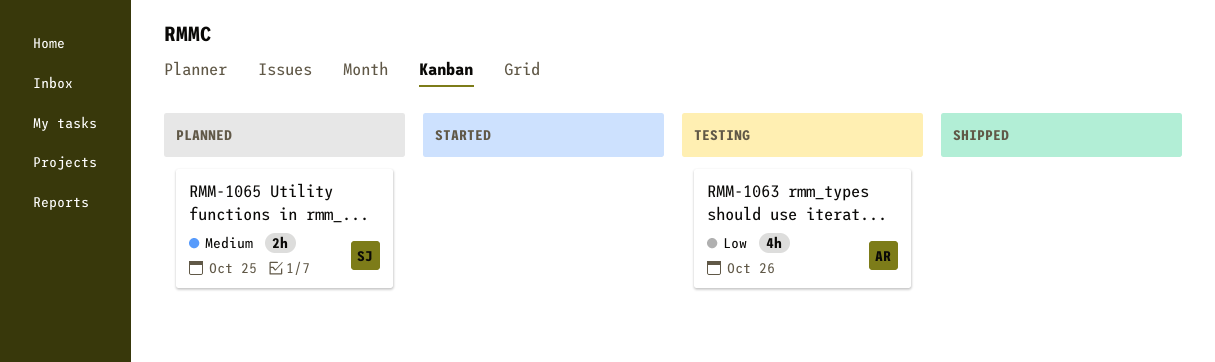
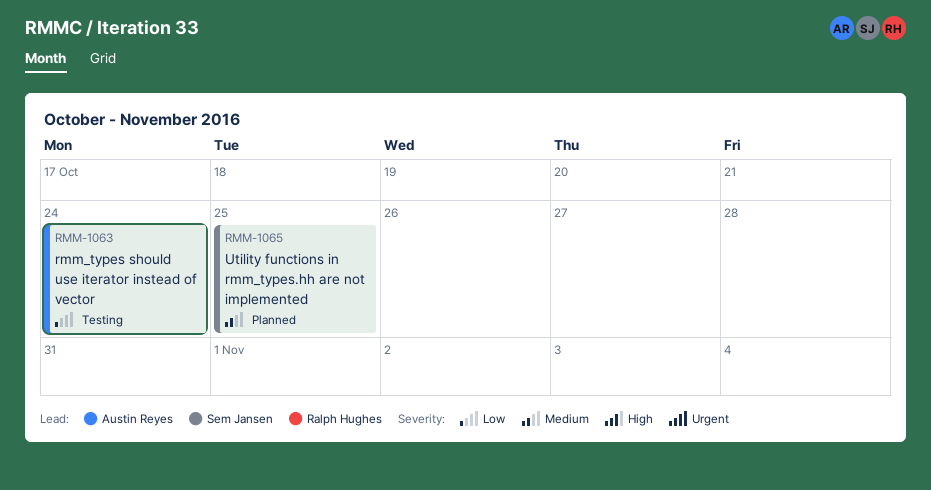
RMM-1063, due: Oct 26 -> Oct 24

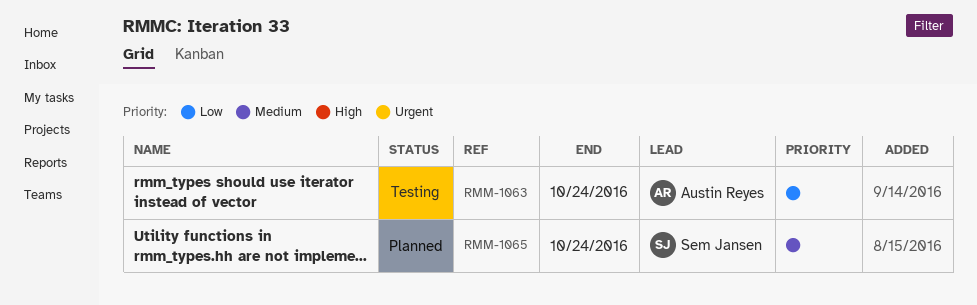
RMM-1065, due: Oct 25 -> Oct 24

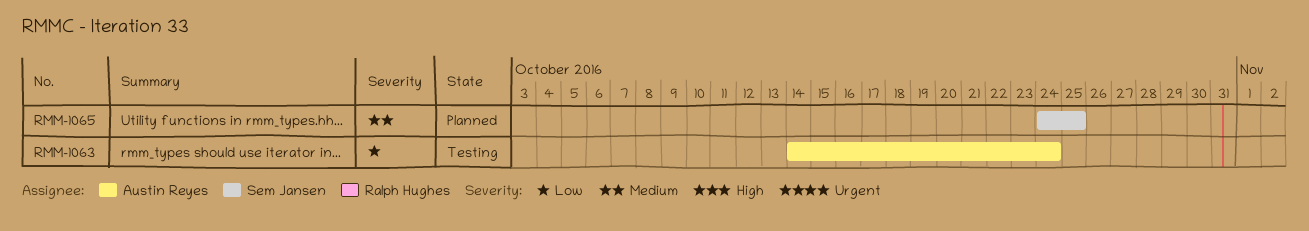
RMM-1065, due: Oct 24 -> Oct 25

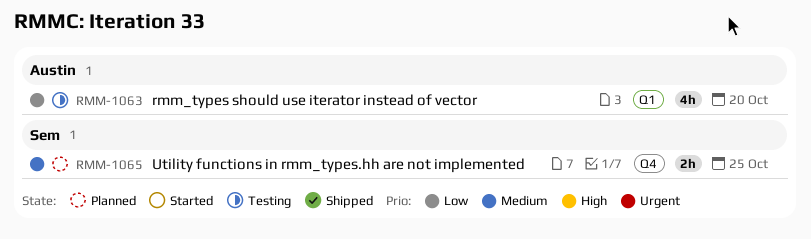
RMM-1063, due: Oct 24 -> Oct 20

